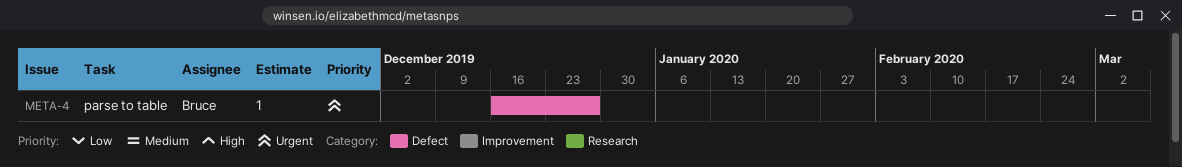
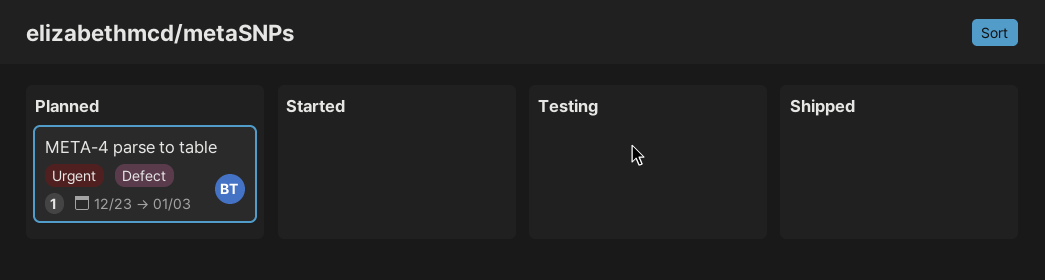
META-4, start: Dec 16 -> Dec 23
META-4, due: Dec 27 -> Jan 3

